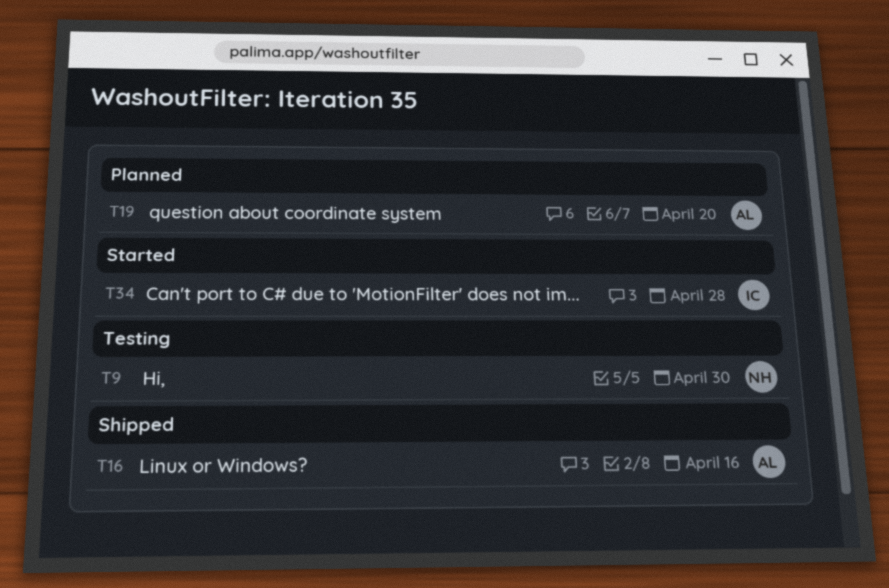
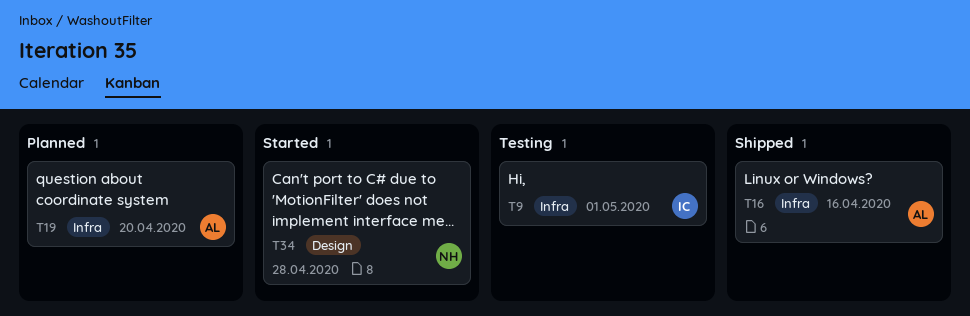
T9, owner: NH -> IC
T9, due: Apr 30 -> May 1
T34, owner: IC -> NH

